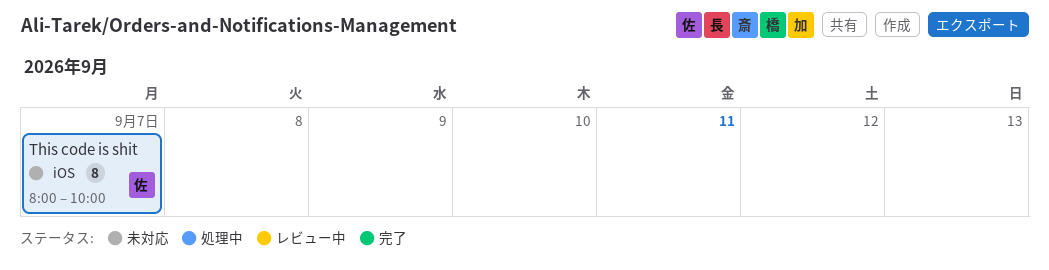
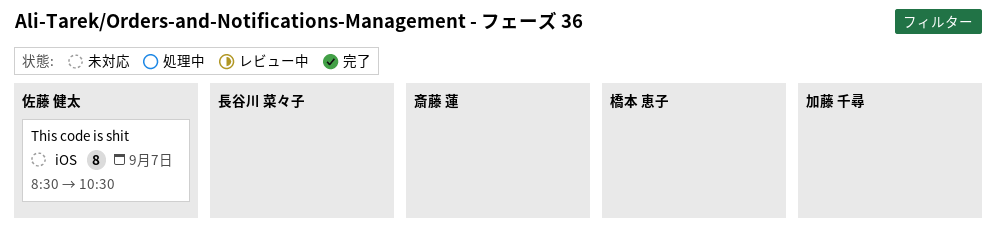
This code is shit, begins: 08:00 -> 08:30
This code is shit, ends: 10:00 -> 10:30

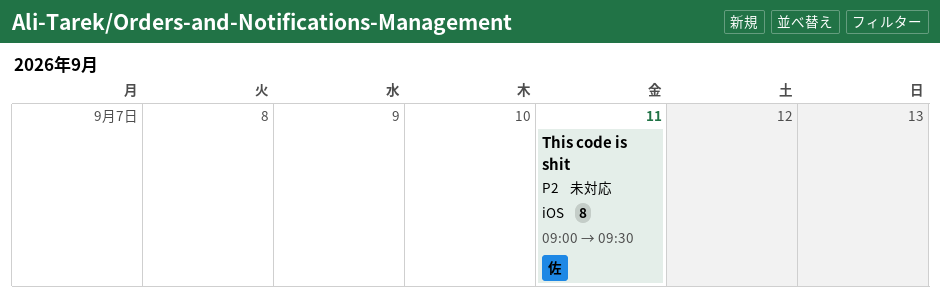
This code is shit, day: Sep 7 -> Sep 11
This code is shit, begins: 08:30 -> 09:00
This code is shit, ends: 10:30 -> 09:30

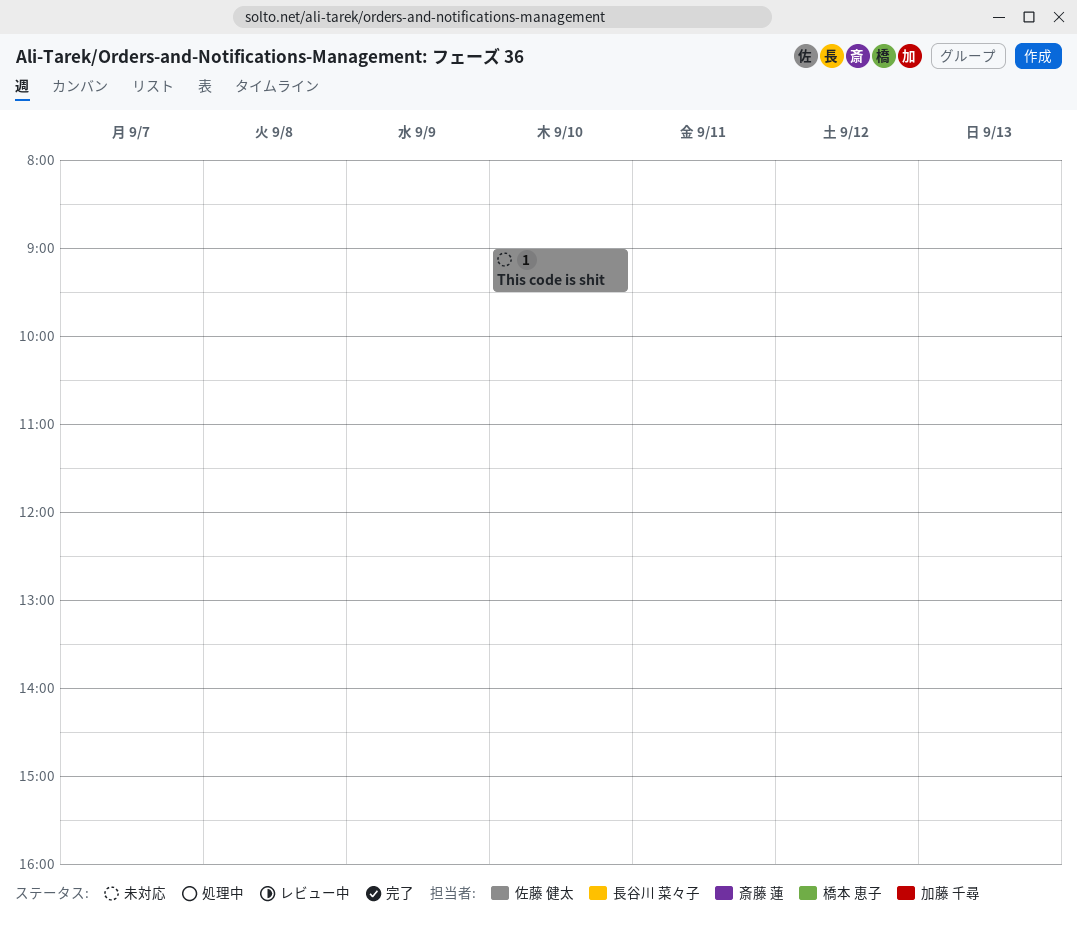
This code is shit, estimate: 8 -> 1
This code is shit, day: Sep 11 -> Sep 10

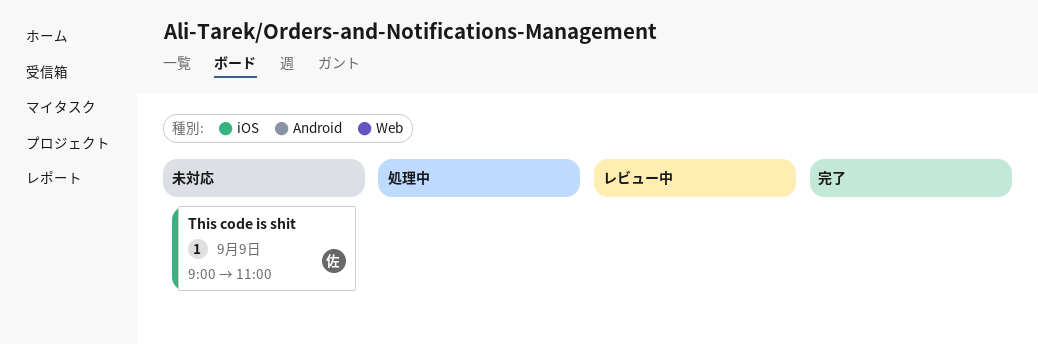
This code is shit, day: Sep 10 -> Sep 9
This code is shit, ends: 09:30 -> 11:00

